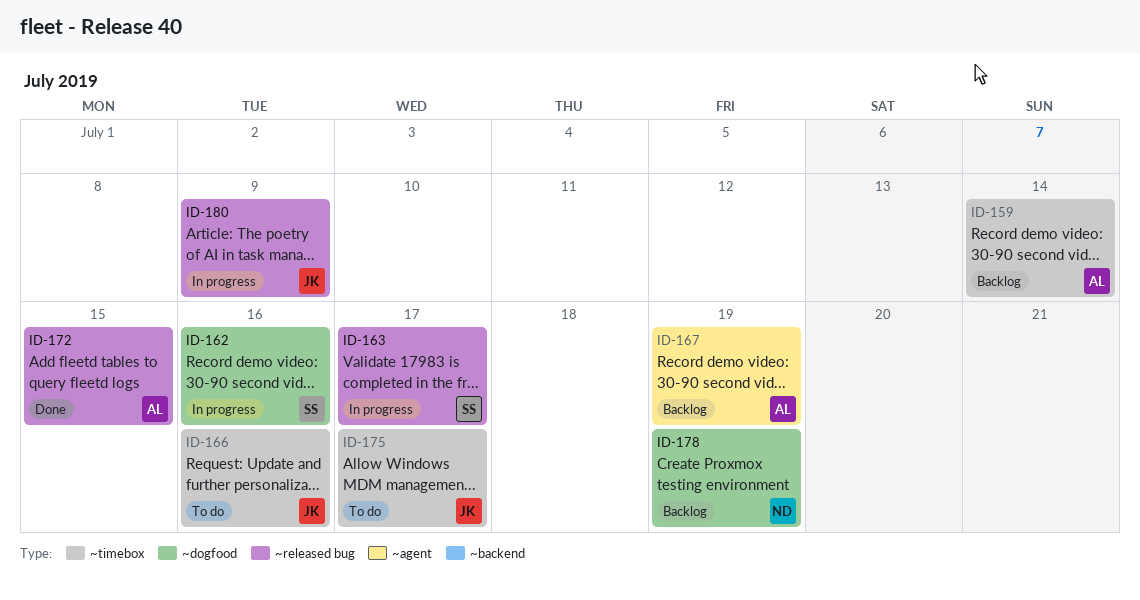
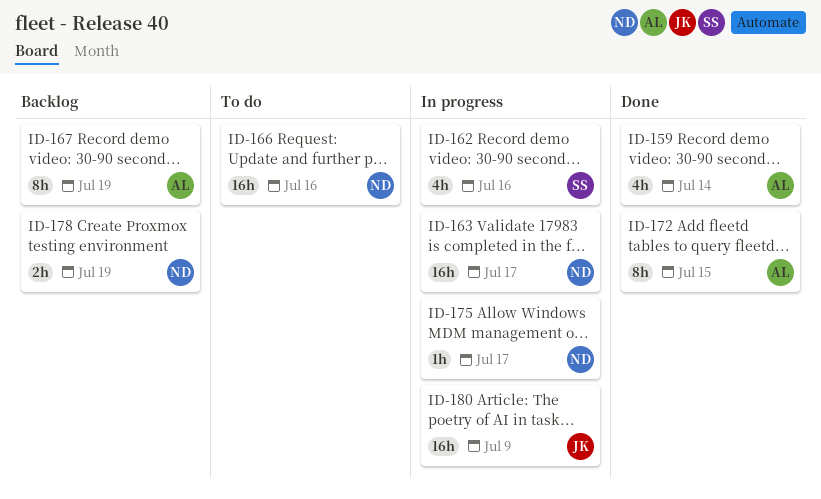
ID-159, status: Backlog -> Done
ID-163, owner: SS -> ND
ID-166, owner: JK -> ND
ID-175, status: To do -> In progress
ID-175, owner: JK -> ND

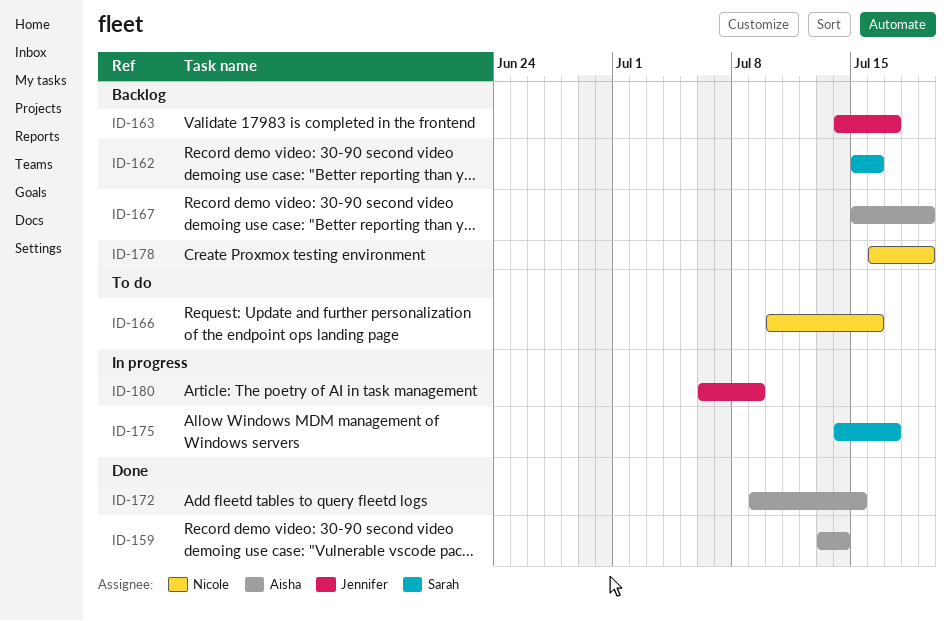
ID-162, status: In progress -> Backlog
ID-163, status: In progress -> Backlog
ID-163, owner: Nicole -> Jennifer
ID-175, owner: Nicole -> Sarah

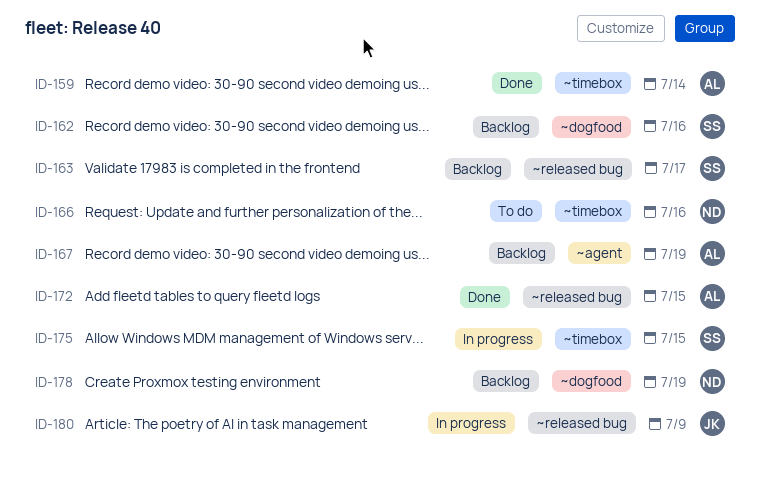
ID-163, owner: Jennifer -> Sarah
ID-175, due: Jul 17 -> Jul 15

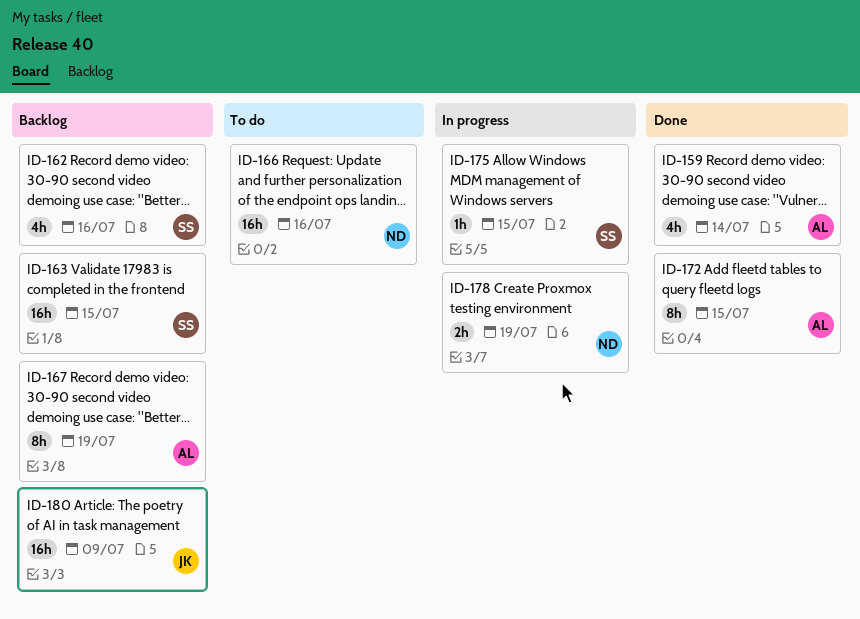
ID-163, due: Jul 17 -> Jul 15
ID-178, status: Backlog -> In progress
ID-180, status: In progress -> Backlog

